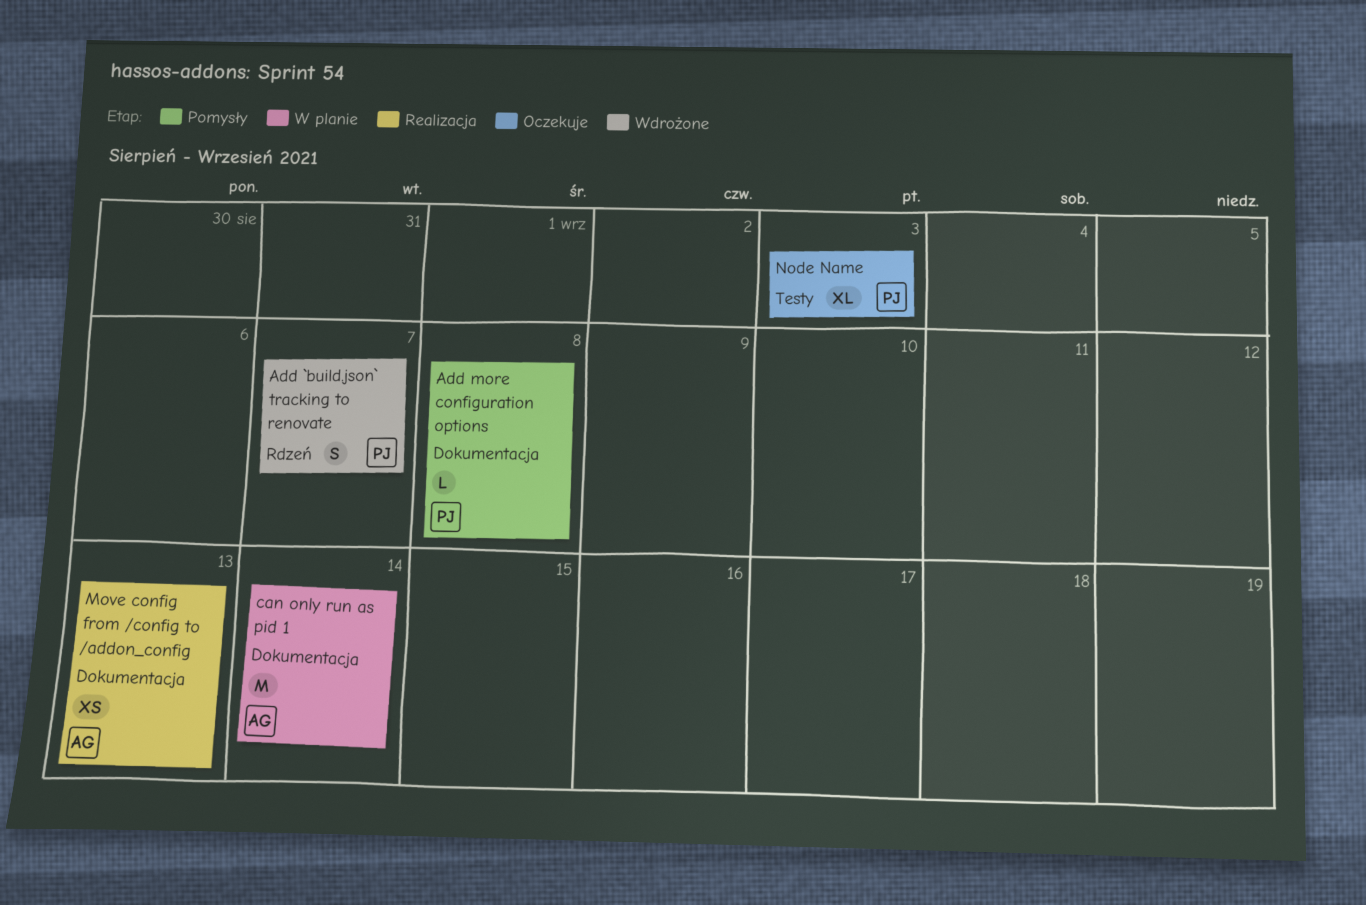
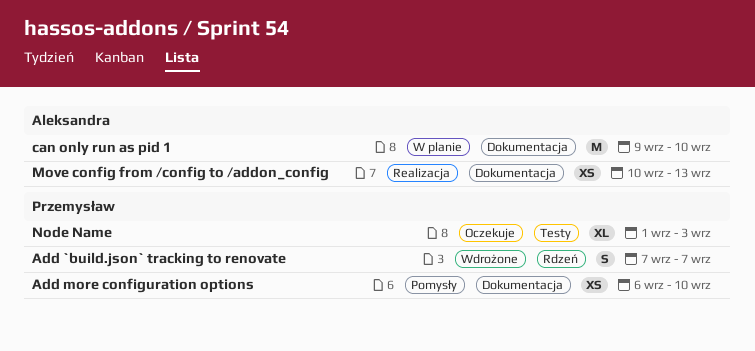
Add more configuration options, estimate: L -> XS
Add more configuration options, due: Sep 8 -> Sep 10
can only run as pid 1, due: Sep 14 -> Sep 10

